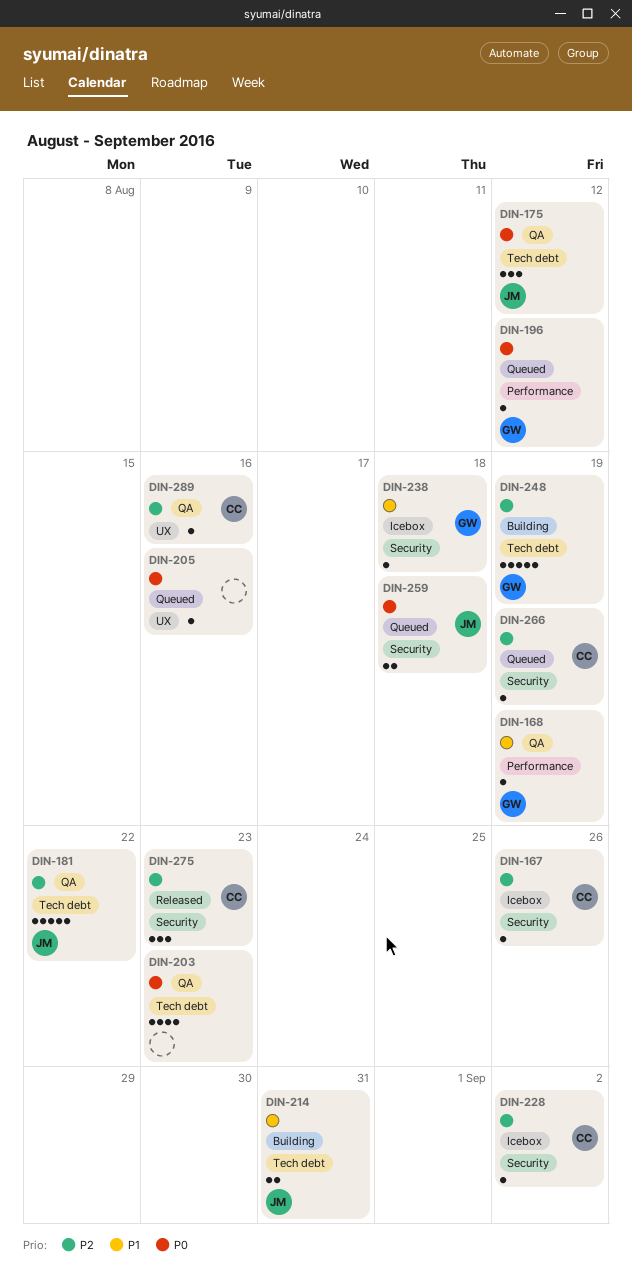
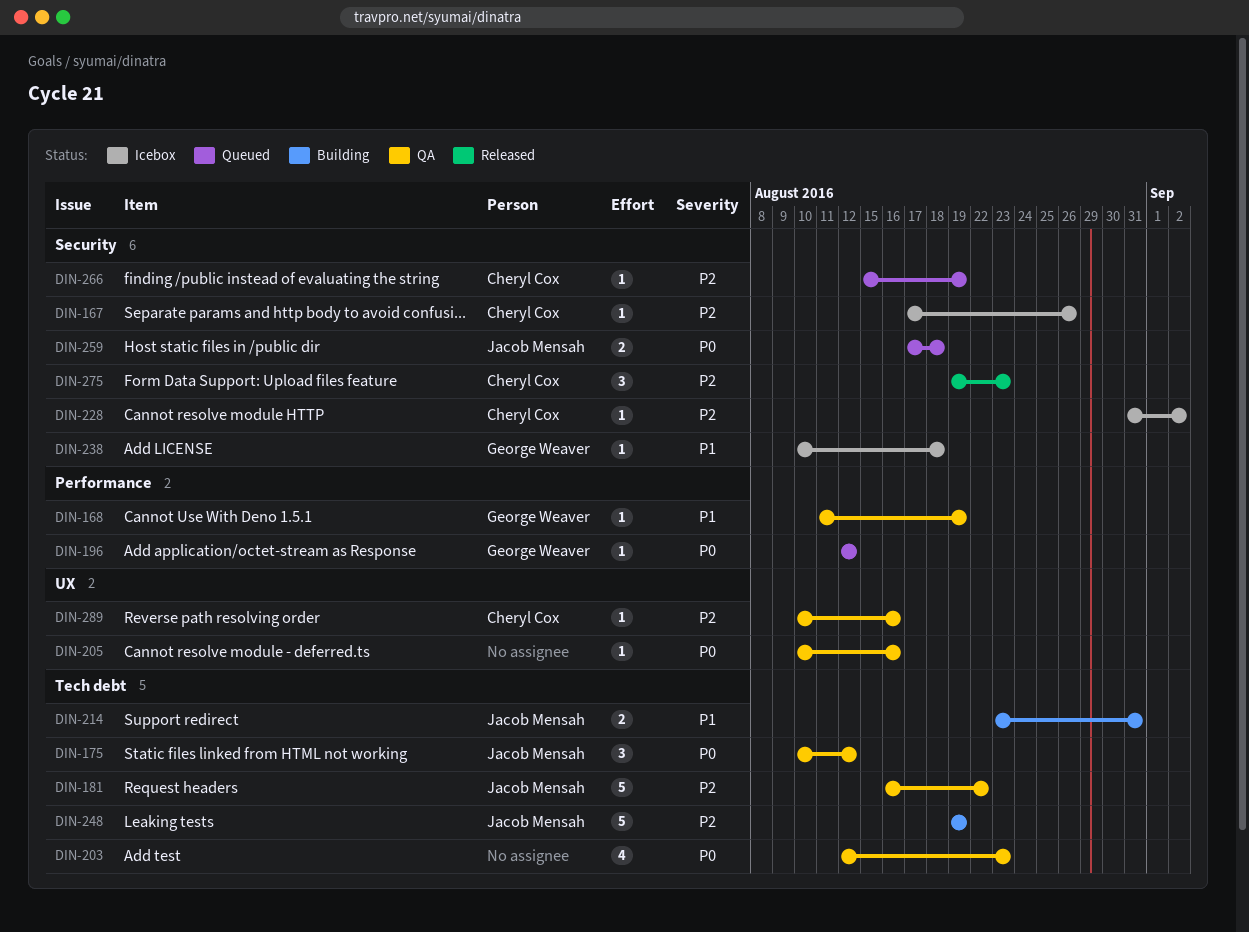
DIN-205, status: Queued -> QA
DIN-248, owner: George Weaver -> Jacob Mensah

